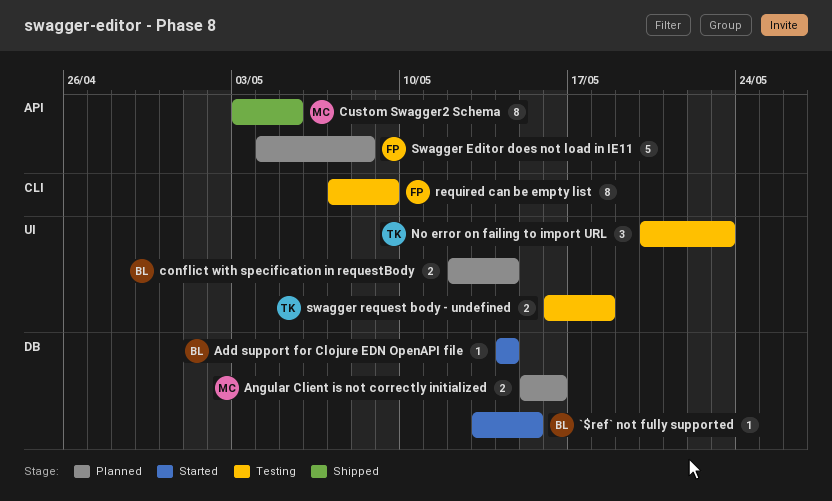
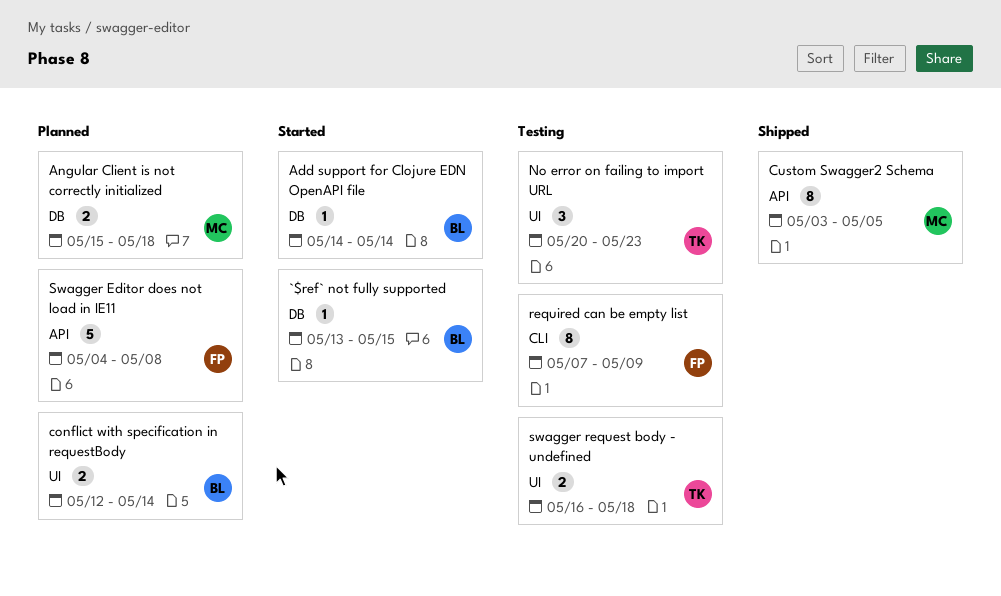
Angular Client is not correctly initialized, due: May 16 -> May 18

